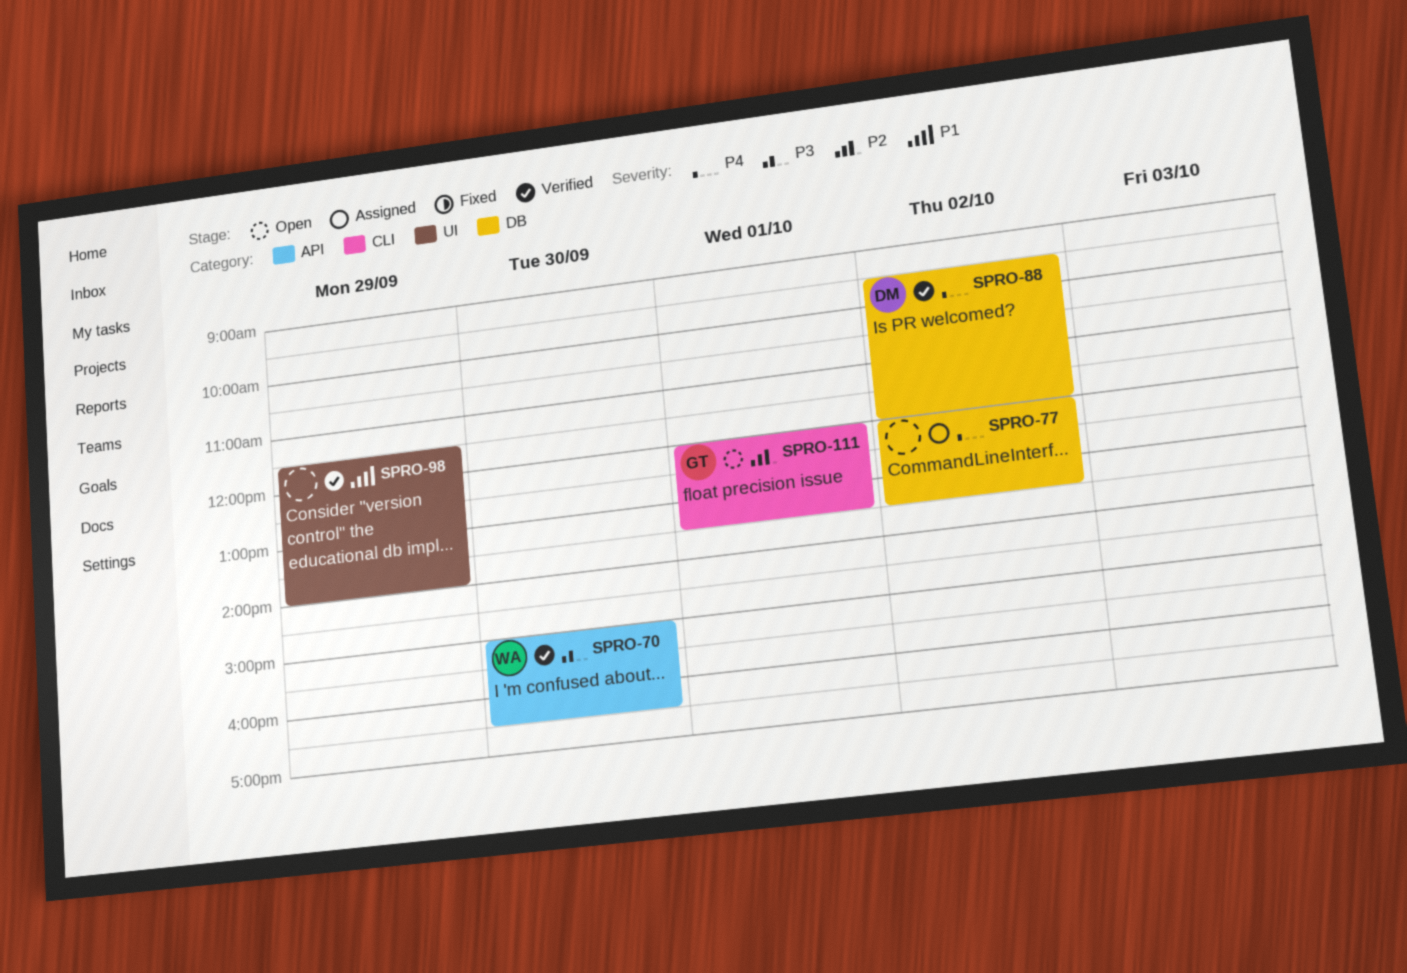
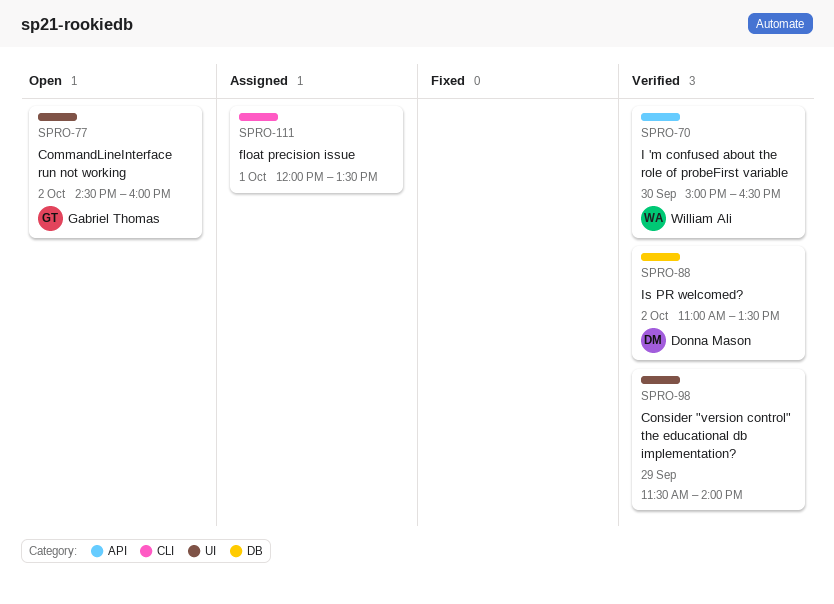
SPRO-77, status: Assigned -> Open
SPRO-77, owner: none -> Gabriel Thomas
SPRO-77, label: DB -> UI
SPRO-77, begins: 12:00 -> 14:30
SPRO-77, ends: 13:30 -> 16:00
SPRO-88, begins: 09:30 -> 11:00
SPRO-88, ends: 12:00 -> 13:30
SPRO-111, status: Open -> Assigned
SPRO-111, owner: Gabriel Thomas -> none

